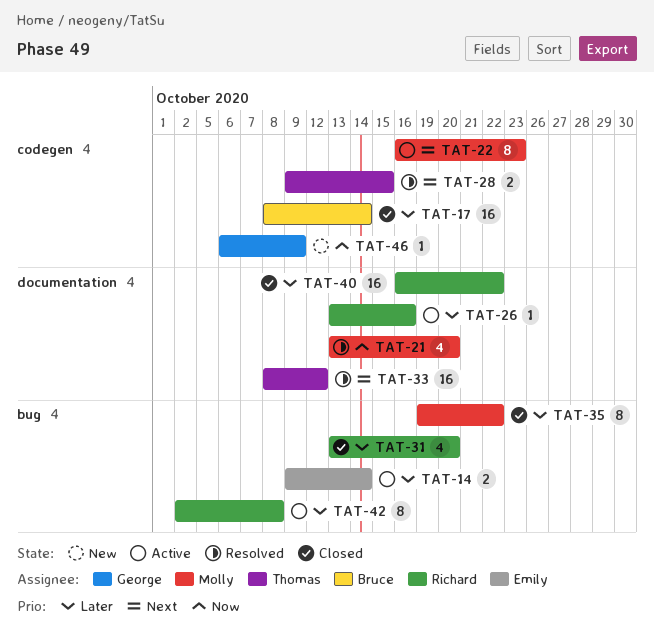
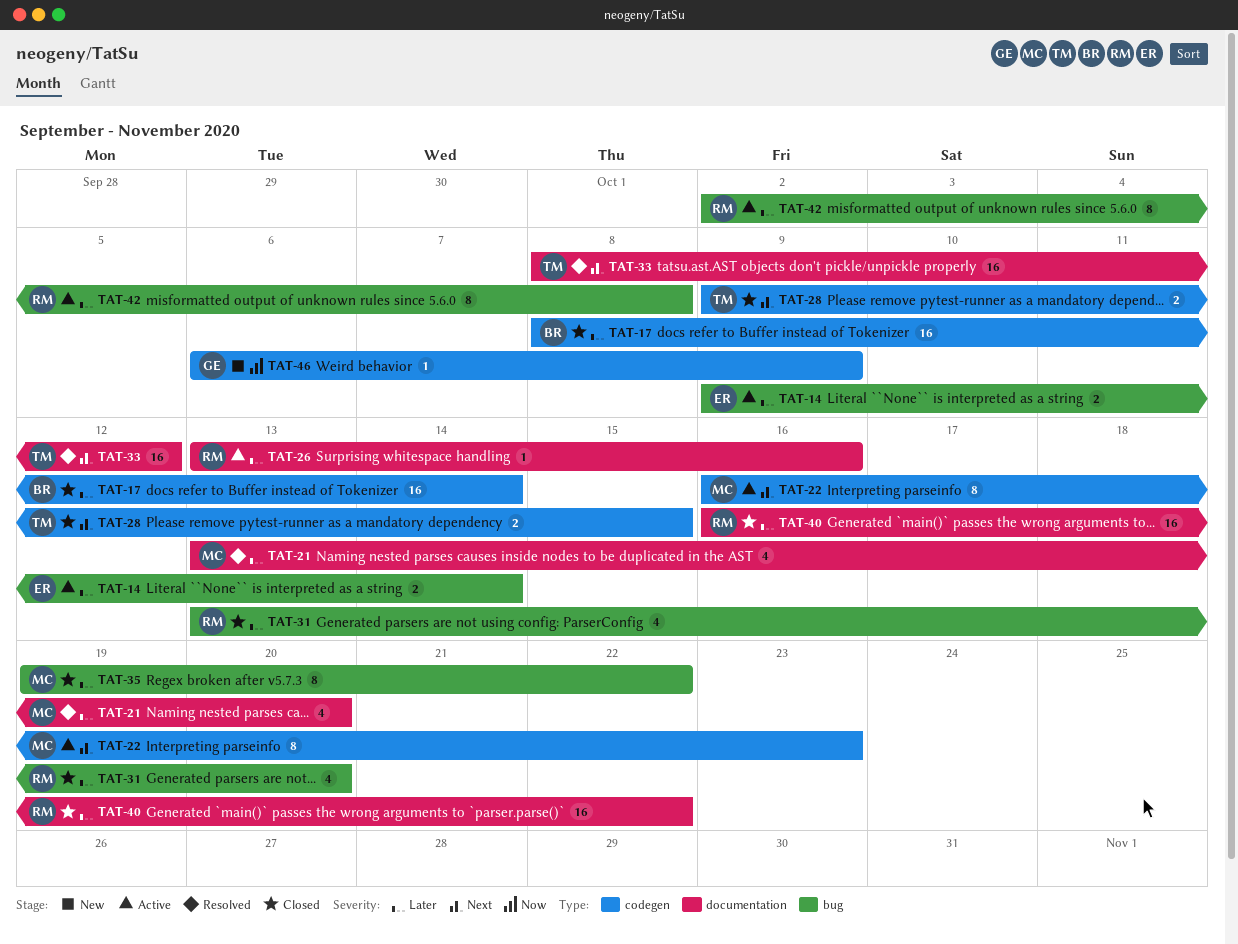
TAT-21, priority: Now -> Later
TAT-28, status: Resolved -> Closed

